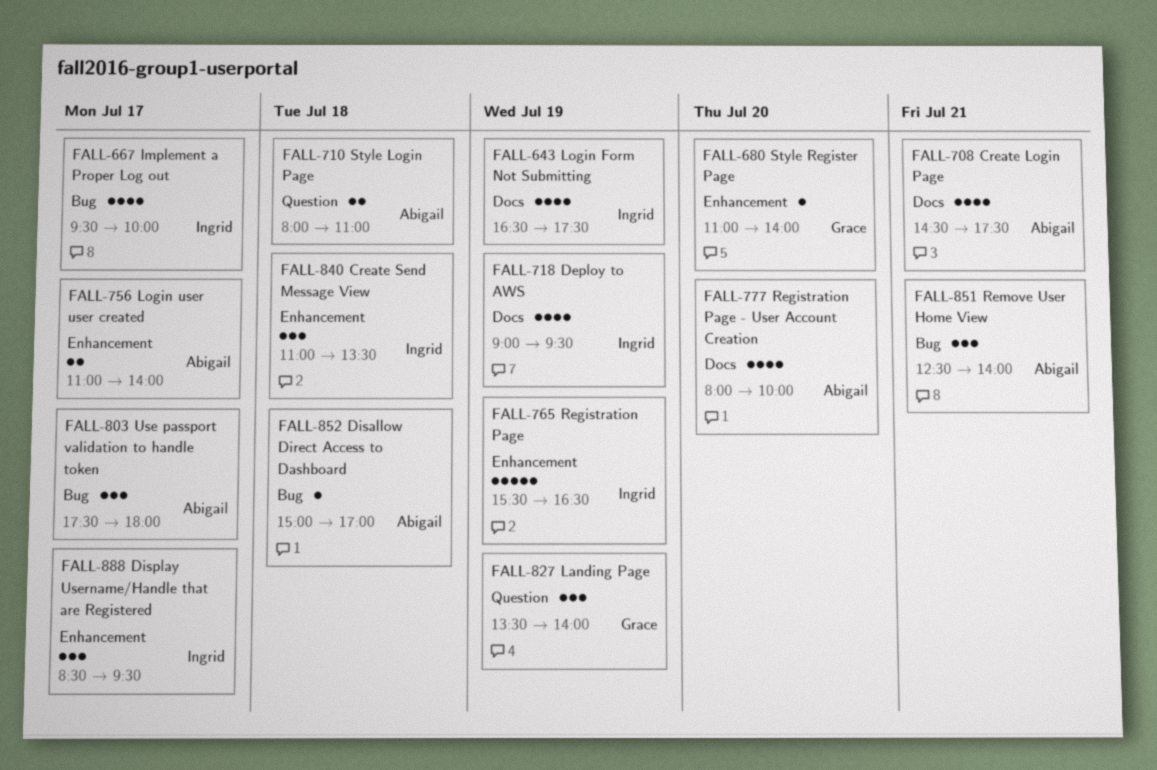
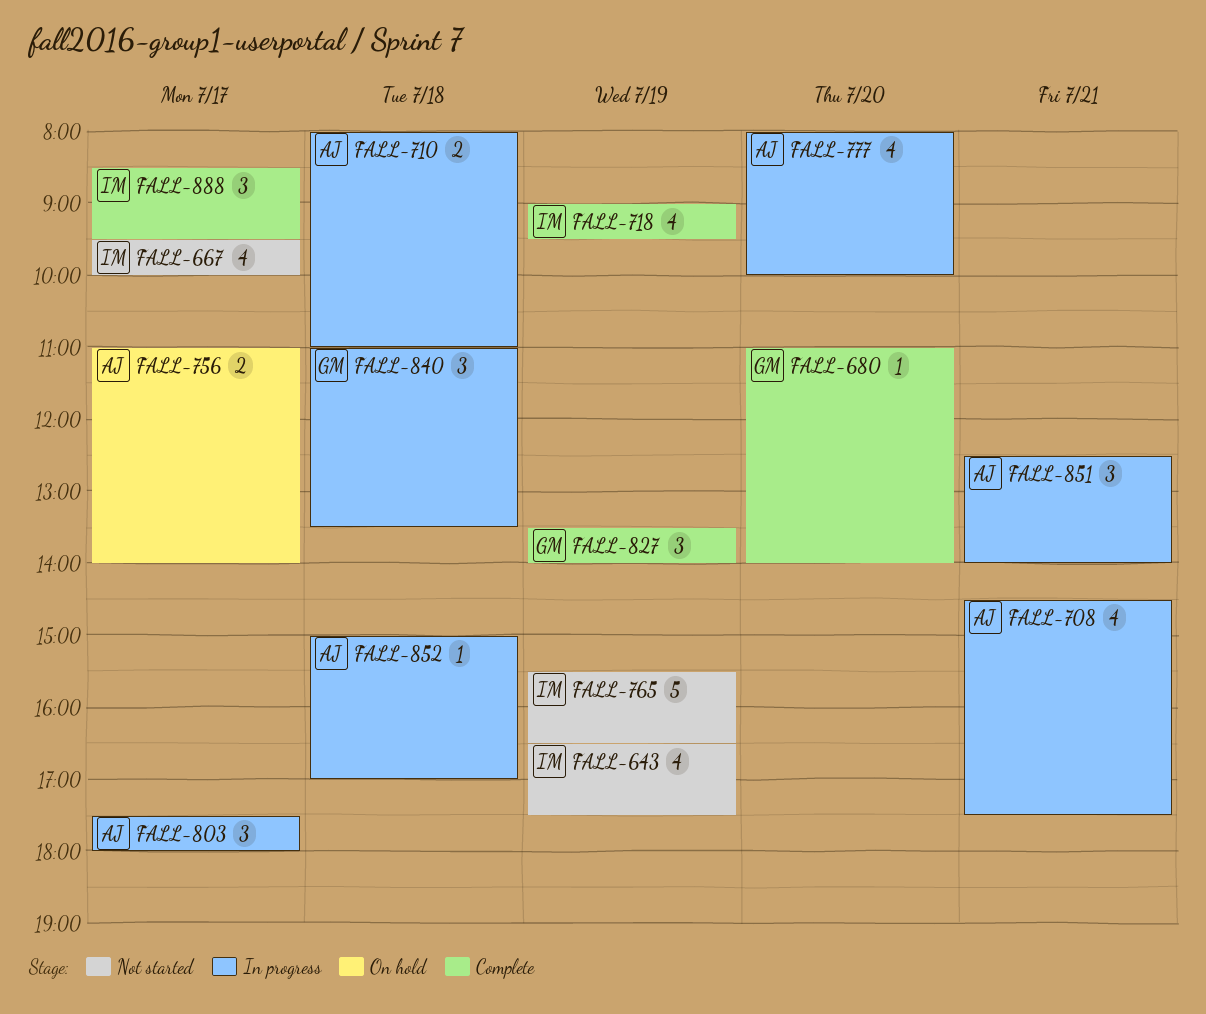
FALL-840, owner: Ingrid -> Grace

